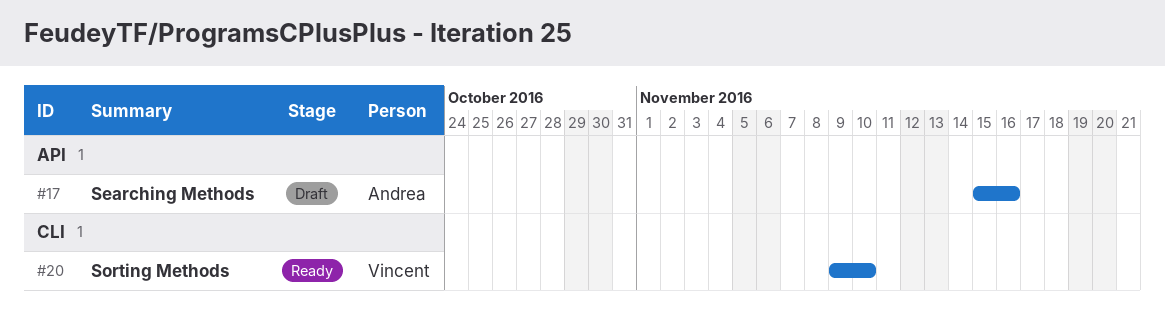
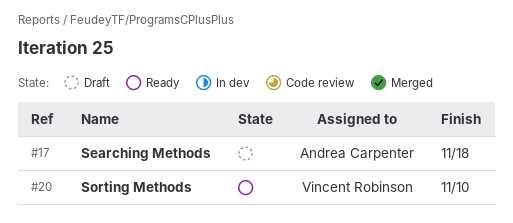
#17, due: Nov 16 -> Nov 18

